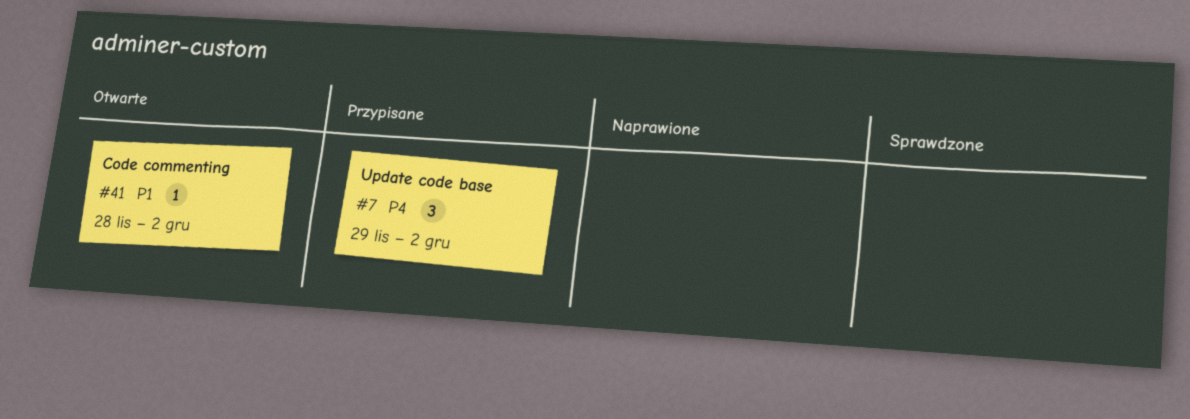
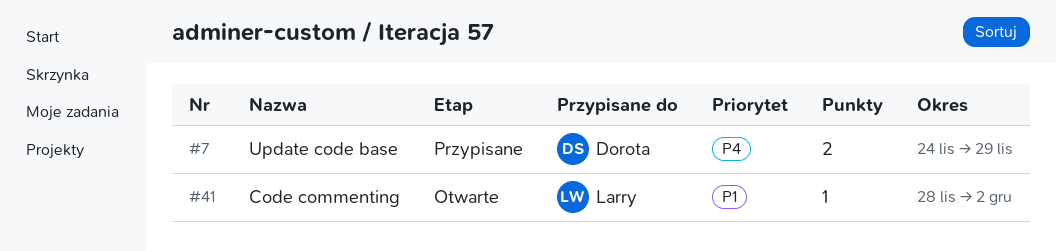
#7, estimate: 3 -> 2
#7, start: Nov 29 -> Nov 24
#7, due: Dec 2 -> Nov 29

